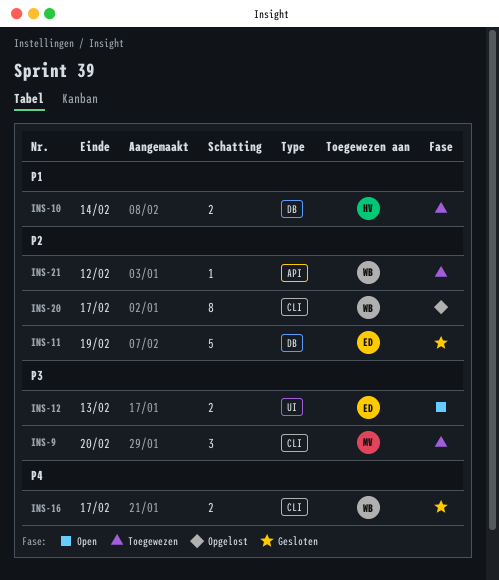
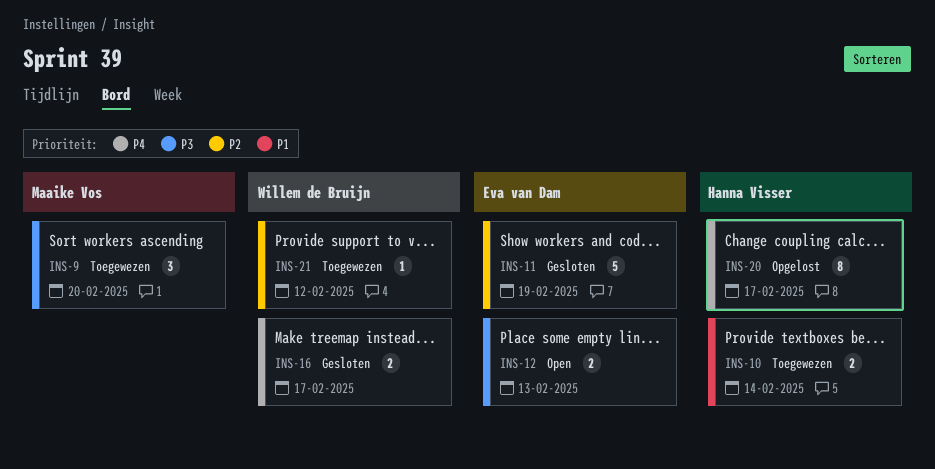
INS-20, owner: Willem de Bruijn -> Hanna Visser
INS-20, priority: P2 -> P4

